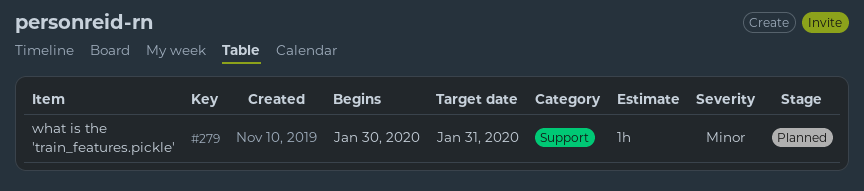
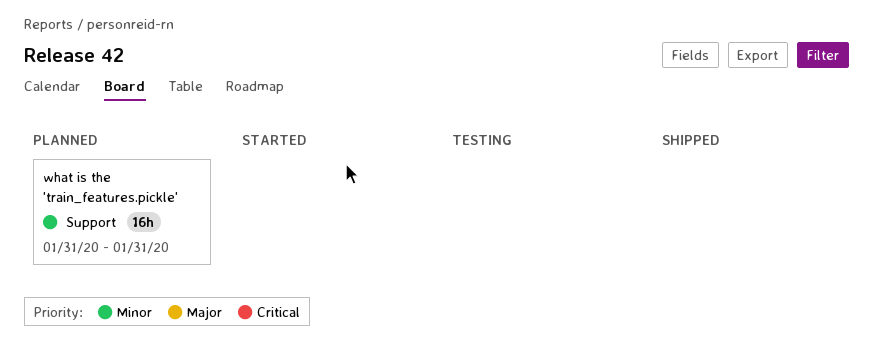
what is the 'train_features.pickle', estimate: 1h -> 16h
what is the 'train_features.pickle', start: Jan 30 -> Jan 31

